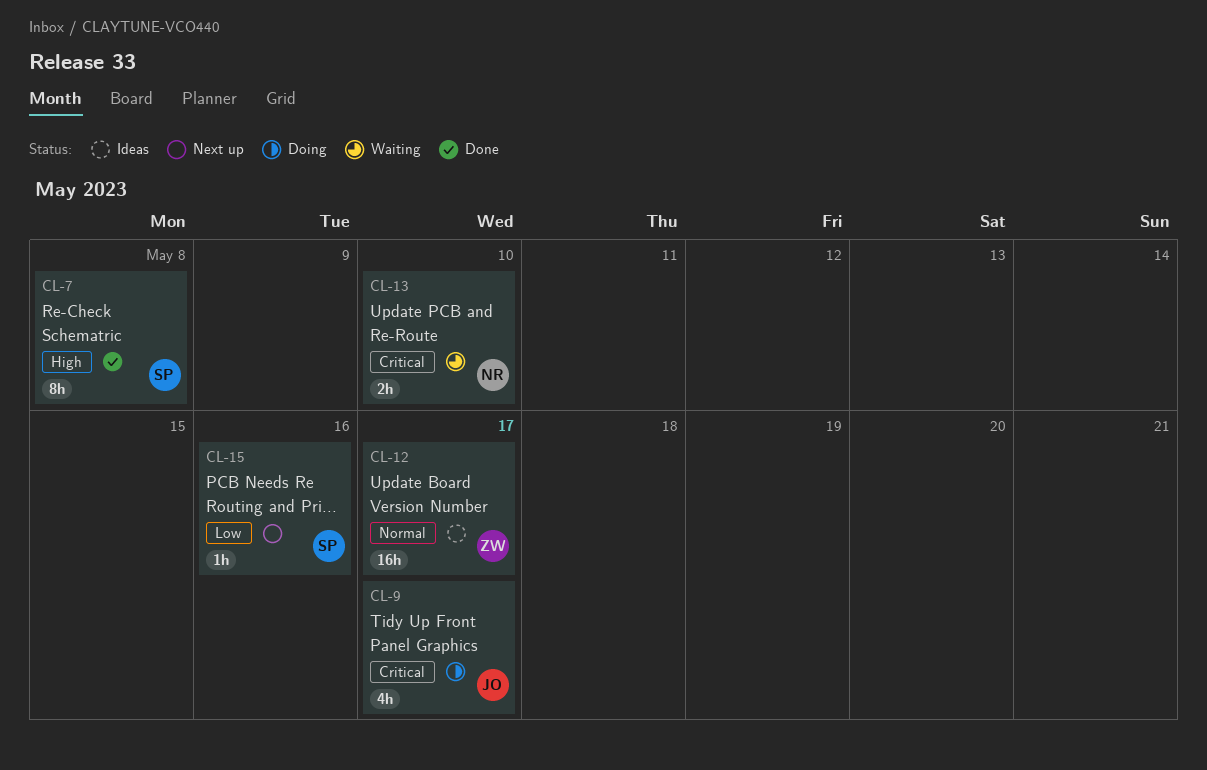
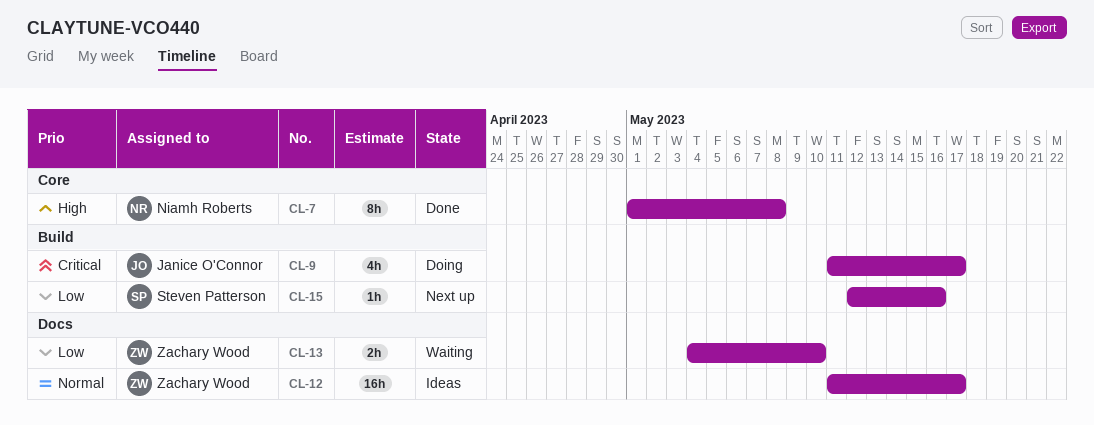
CL-7, owner: Steven Patterson -> Niamh Roberts
CL-13, owner: Niamh Roberts -> Zachary Wood
CL-13, priority: Critical -> Low

